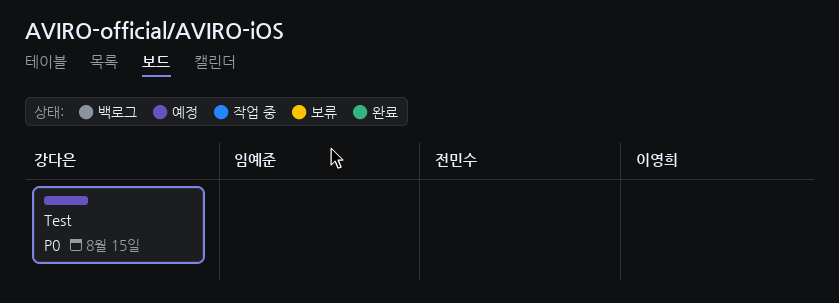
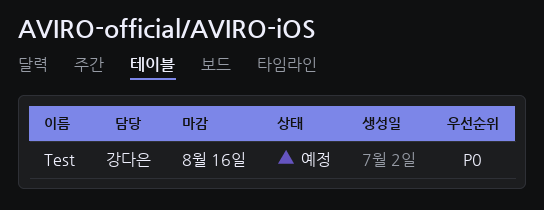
Test, due: Aug 15 -> Aug 16

